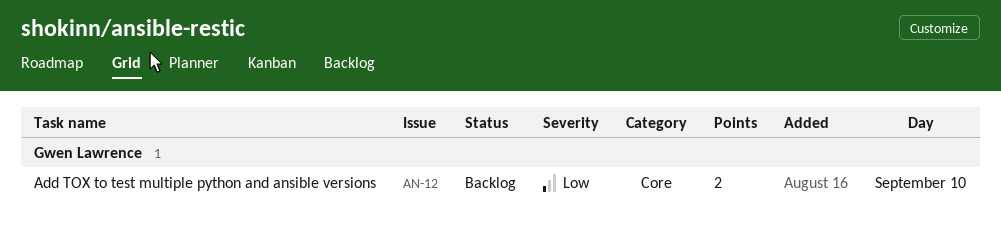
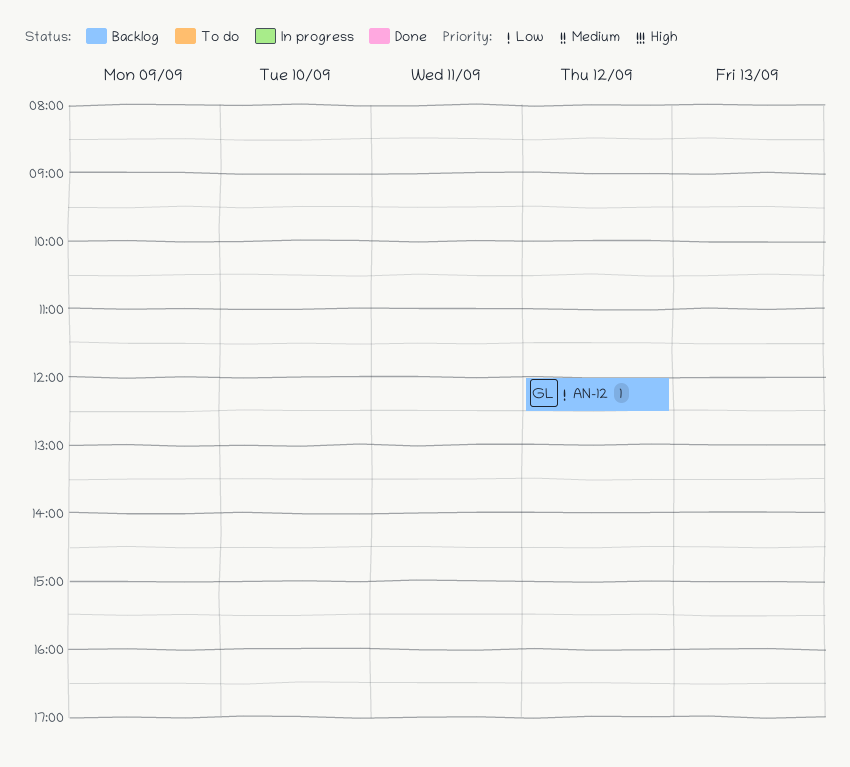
AN-12, estimate: 2 -> 1
AN-12, day: Sep 10 -> Sep 12

